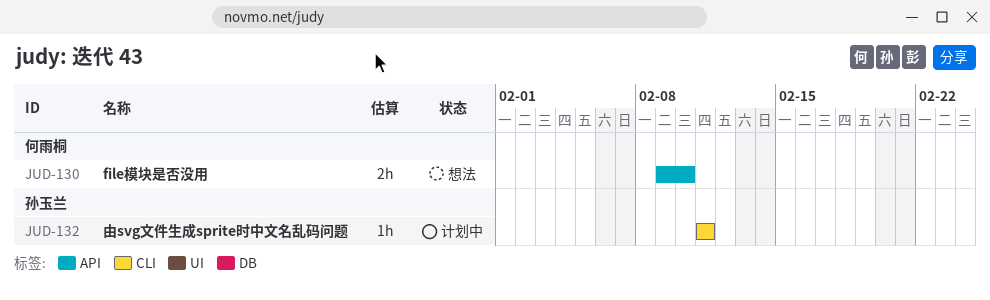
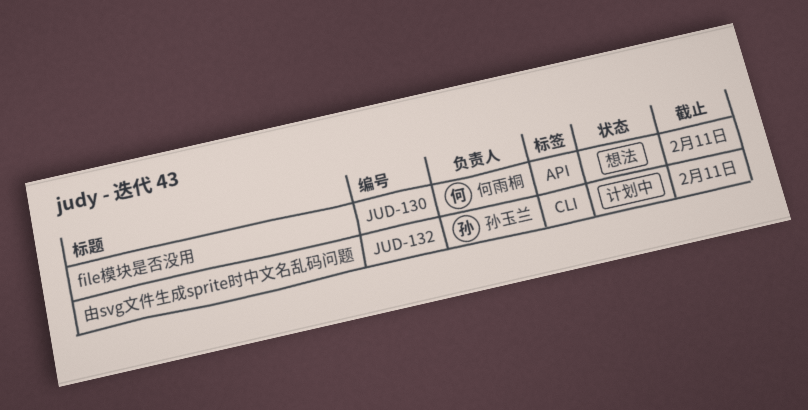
JUD-130, due: Feb 10 -> Feb 11

